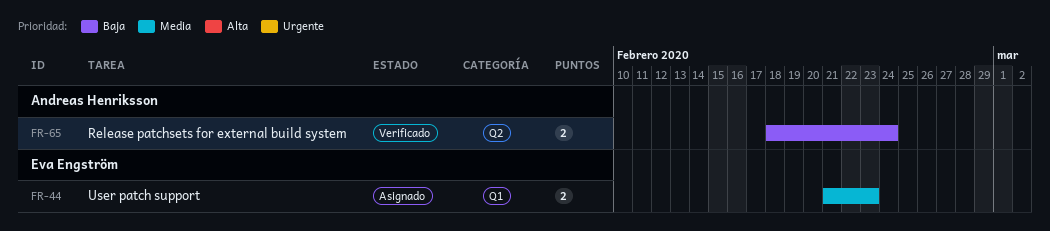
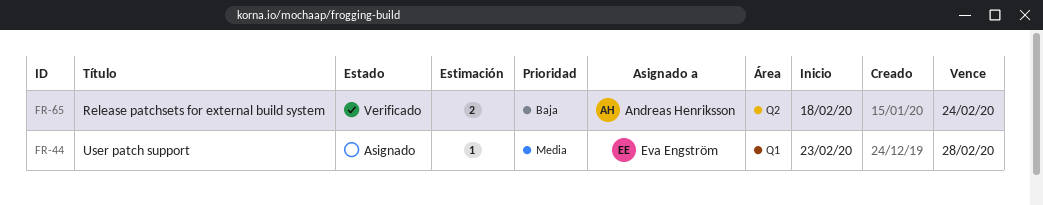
FR-44, estimate: 2 -> 1
FR-44, start: Feb 21 -> Feb 23
FR-44, due: Feb 23 -> Feb 28

